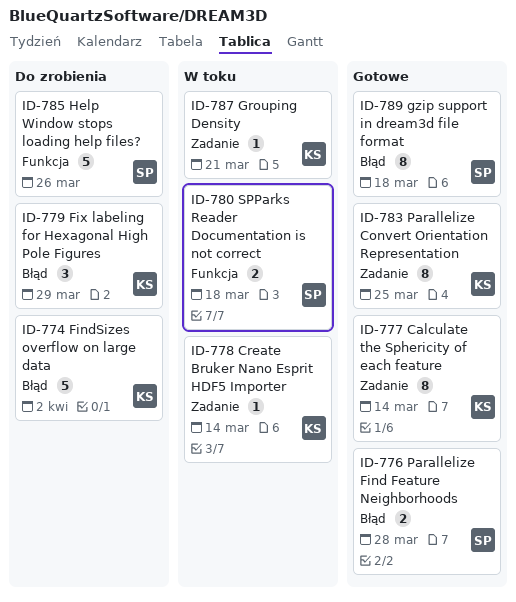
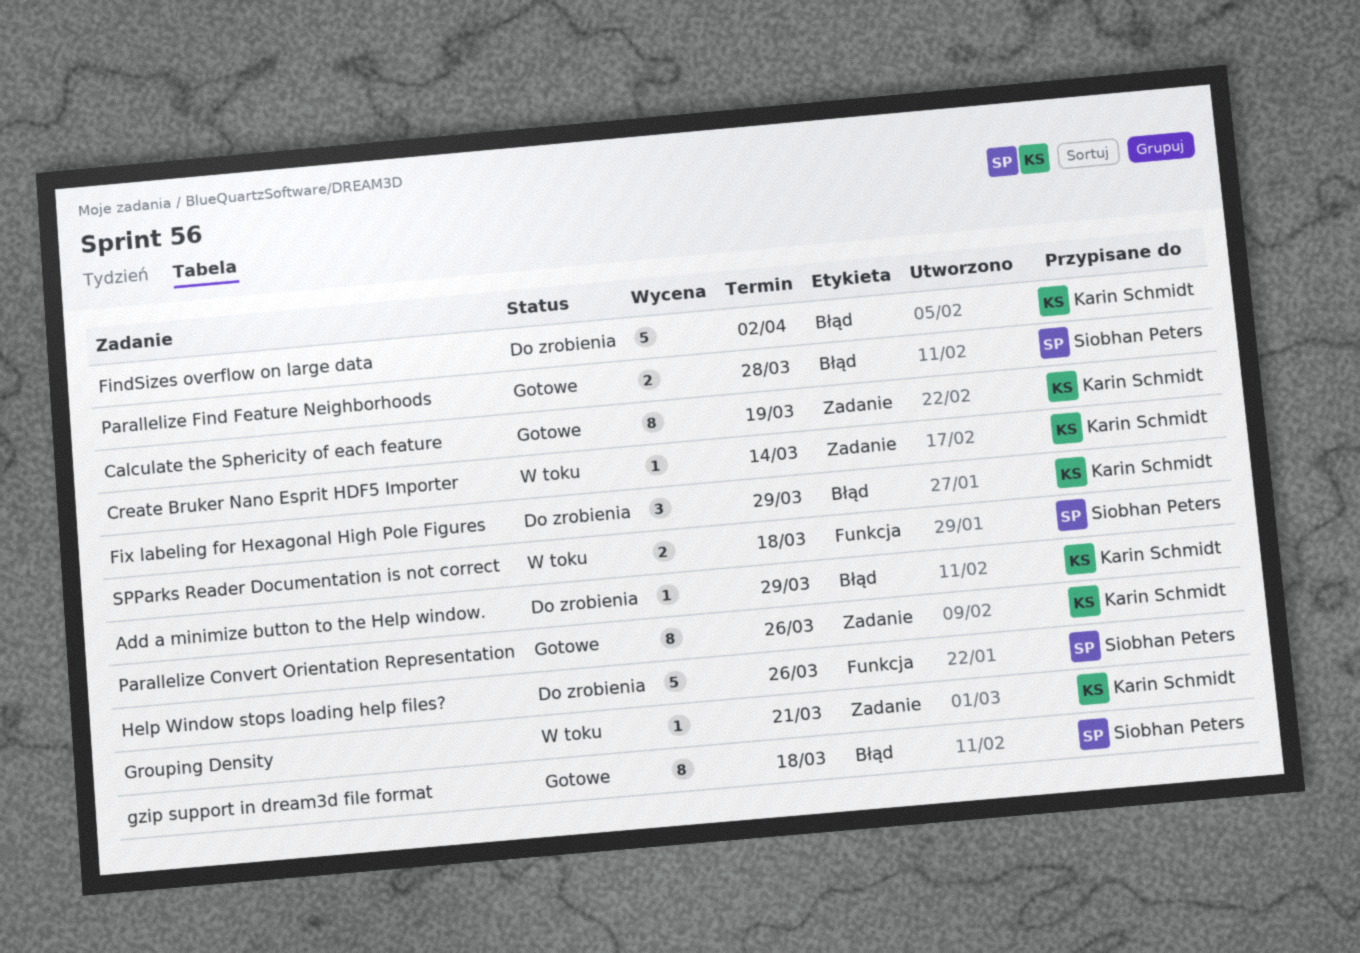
Add a minimize button to the Help window.: none -> present
Calculate the Sphericity of each feature, due: Mar 14 -> Mar 19
Parallelize Convert Orientation Representation, due: Mar 25 -> Mar 26

